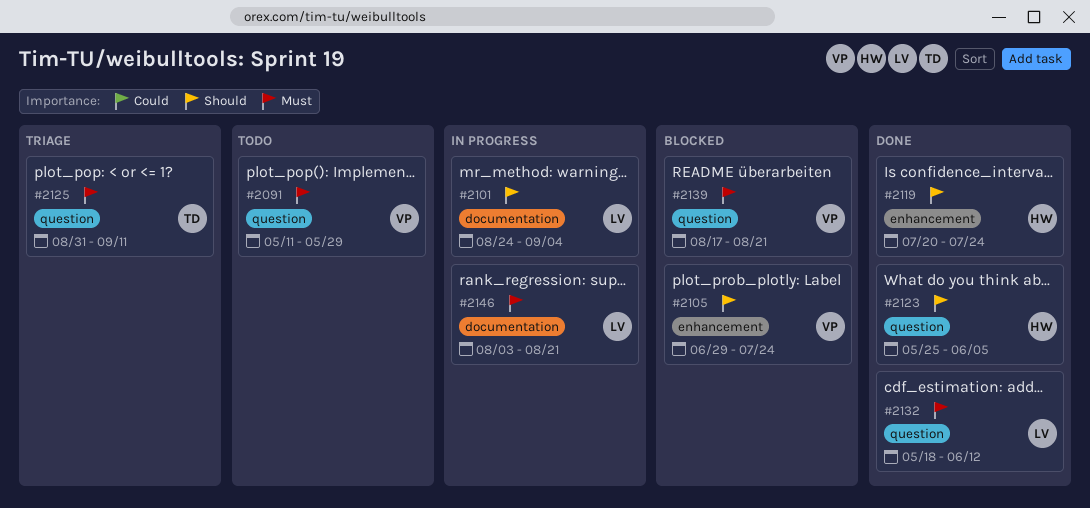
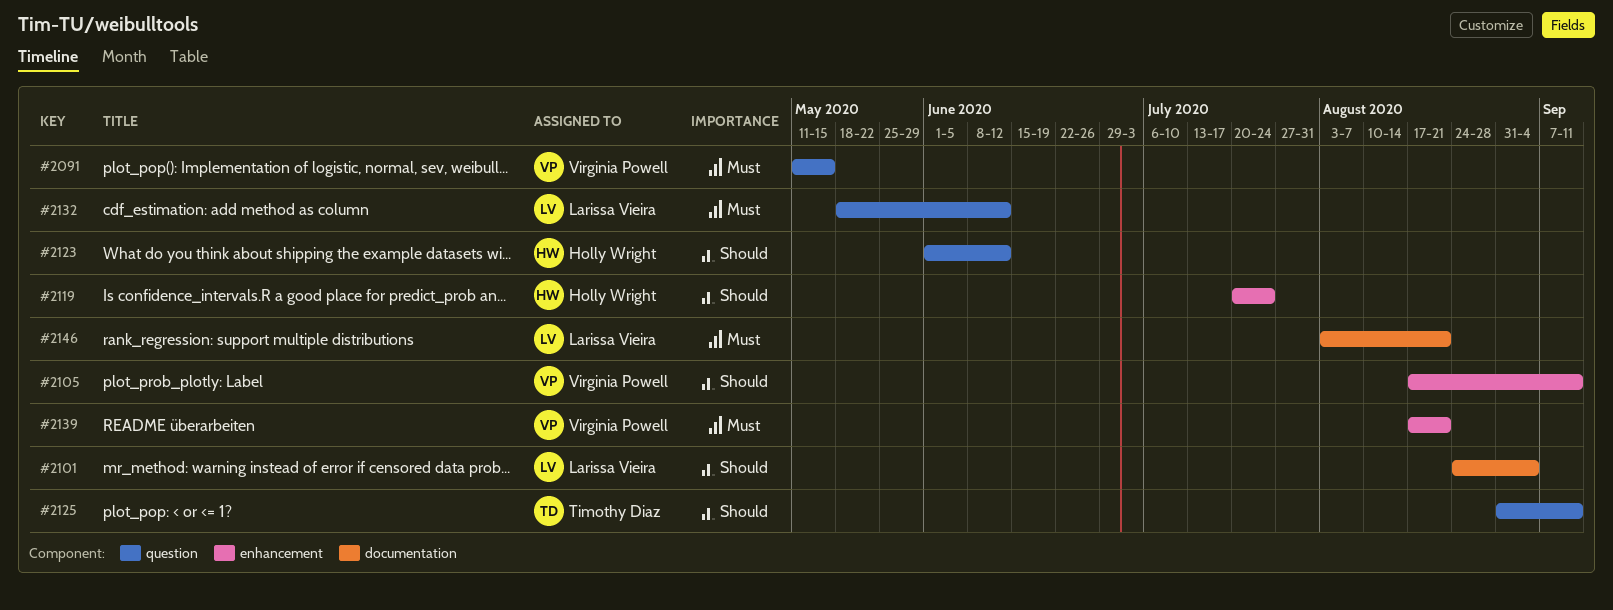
#2091, due: May 29 -> May 15
#2105, start: Jun 29 -> Aug 17
#2105, due: Jul 24 -> Sep 11
#2123, start: May 25 -> Jun 1
#2123, due: Jun 5 -> Jun 12
#2125, priority: Must -> Should
#2139, label: question -> enhancement

